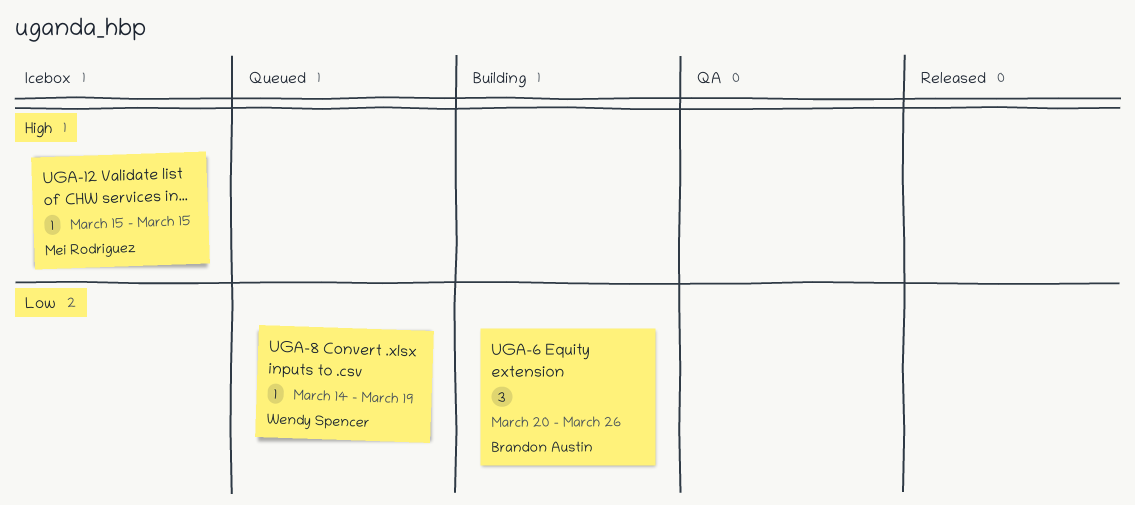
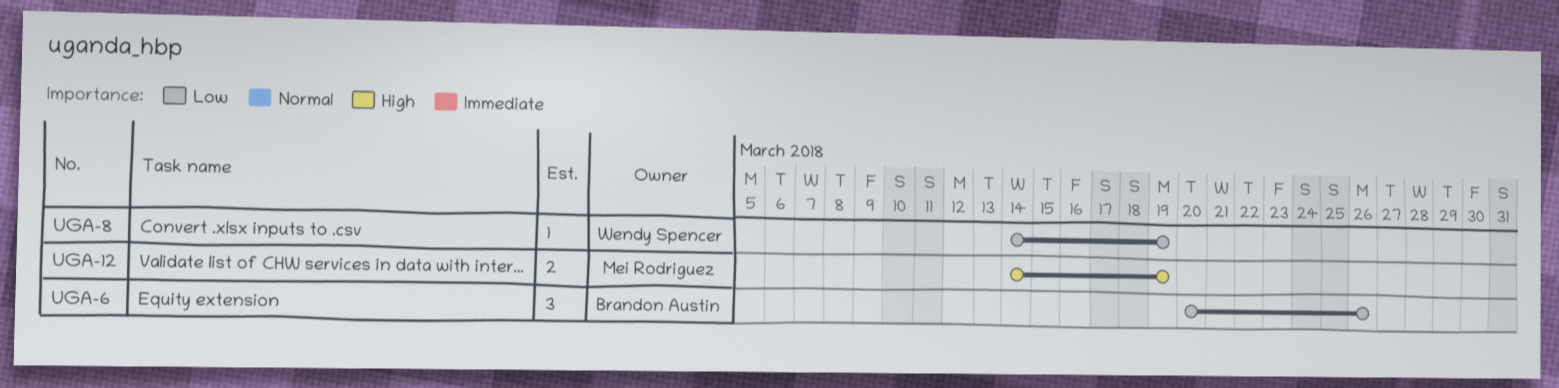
UGA-12, estimate: 1 -> 2
UGA-12, start: Mar 15 -> Mar 14
UGA-12, due: Mar 15 -> Mar 19

